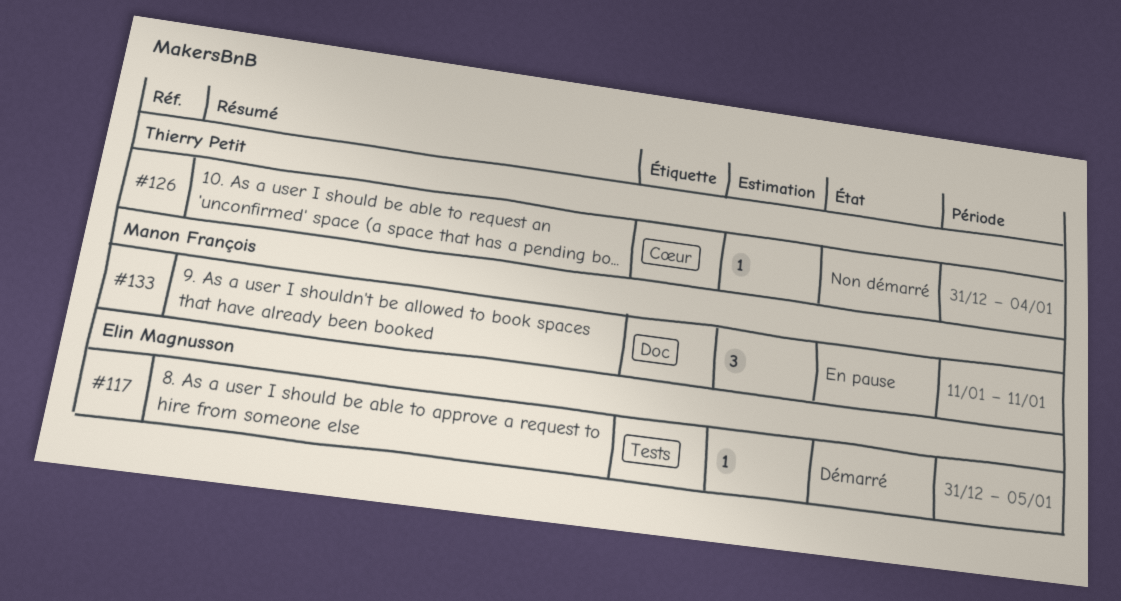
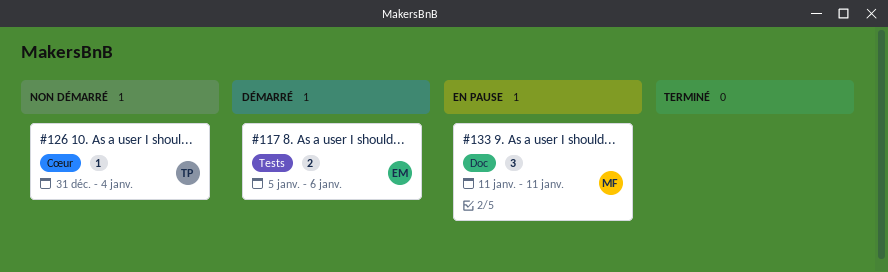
#117, estimate: 1 -> 2
#117, start: Dec 31 -> Jan 5
#117, due: Jan 5 -> Jan 6

